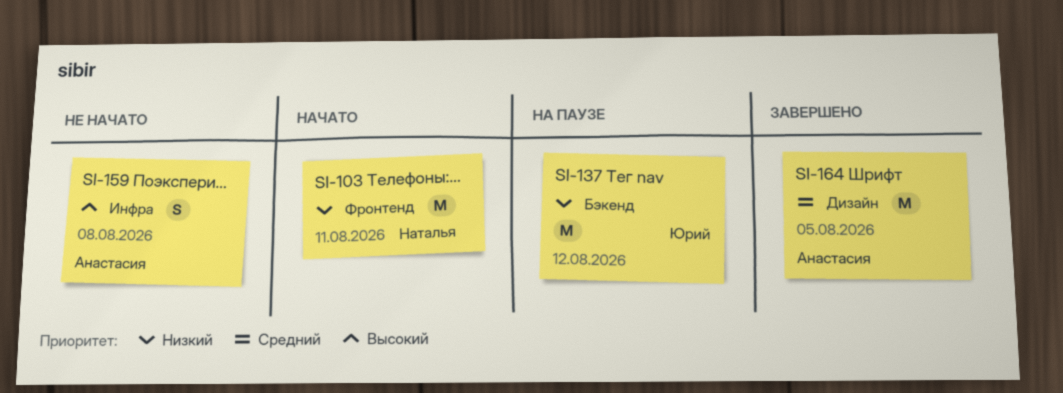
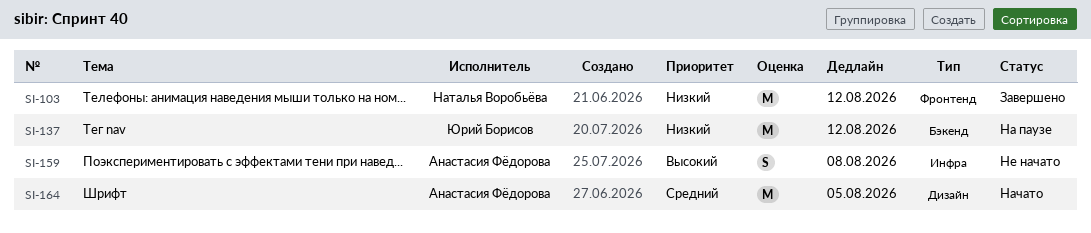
SI-103, status: Начато -> Завершено
SI-103, due: Aug 11 -> Aug 12
SI-164, status: Завершено -> Начато

